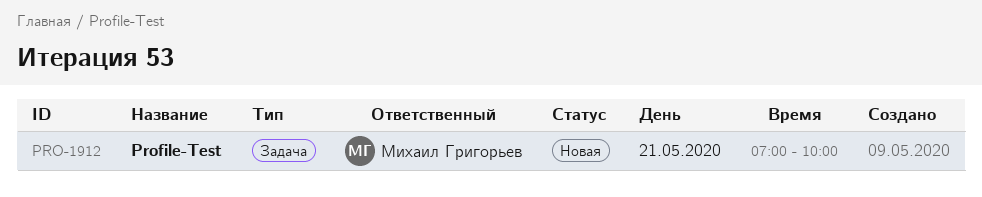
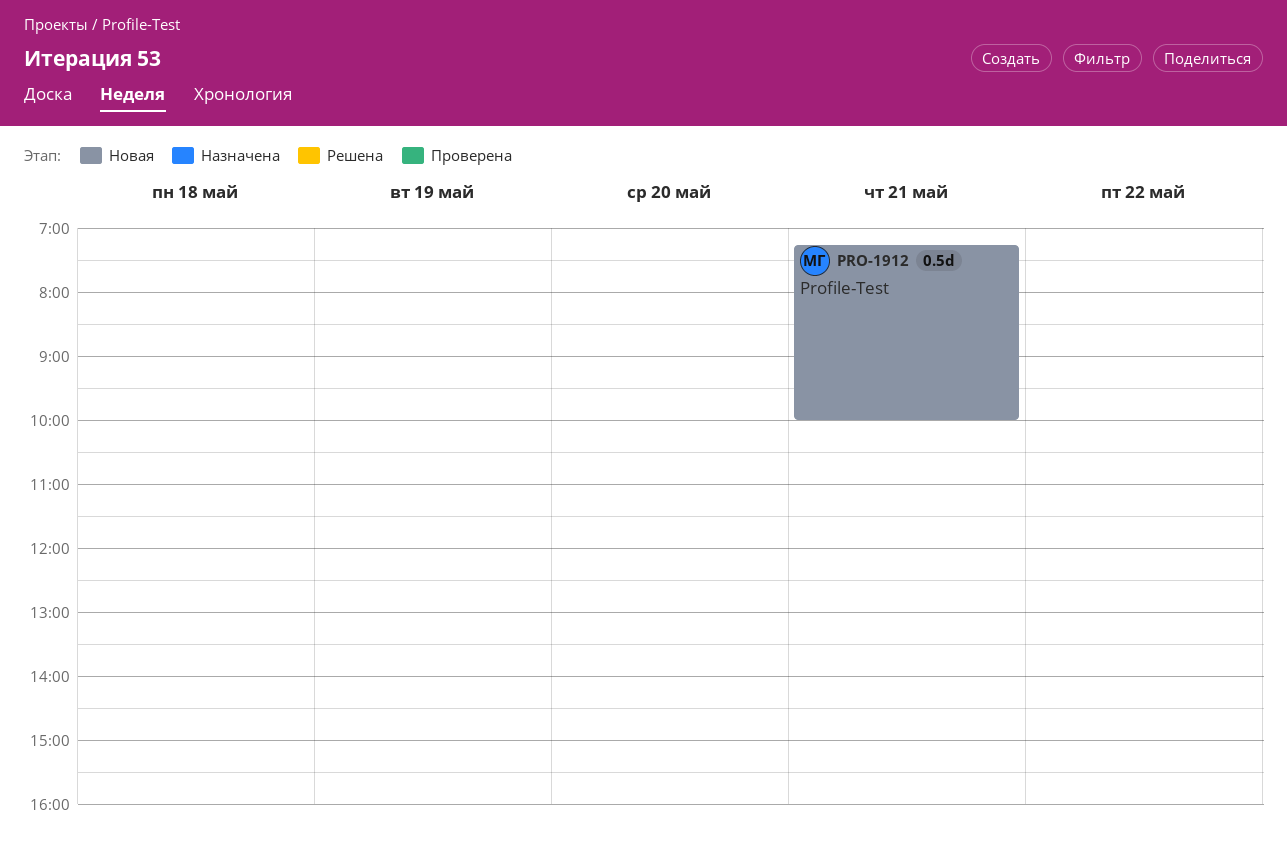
PRO-1912, begins: 07:00 -> 07:15

